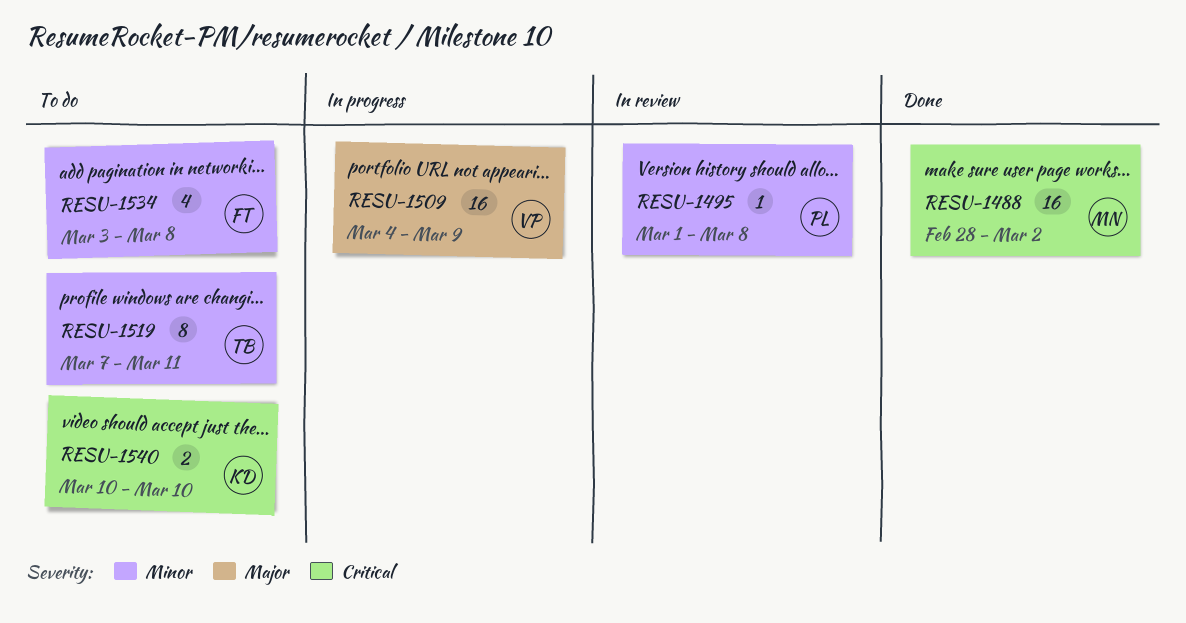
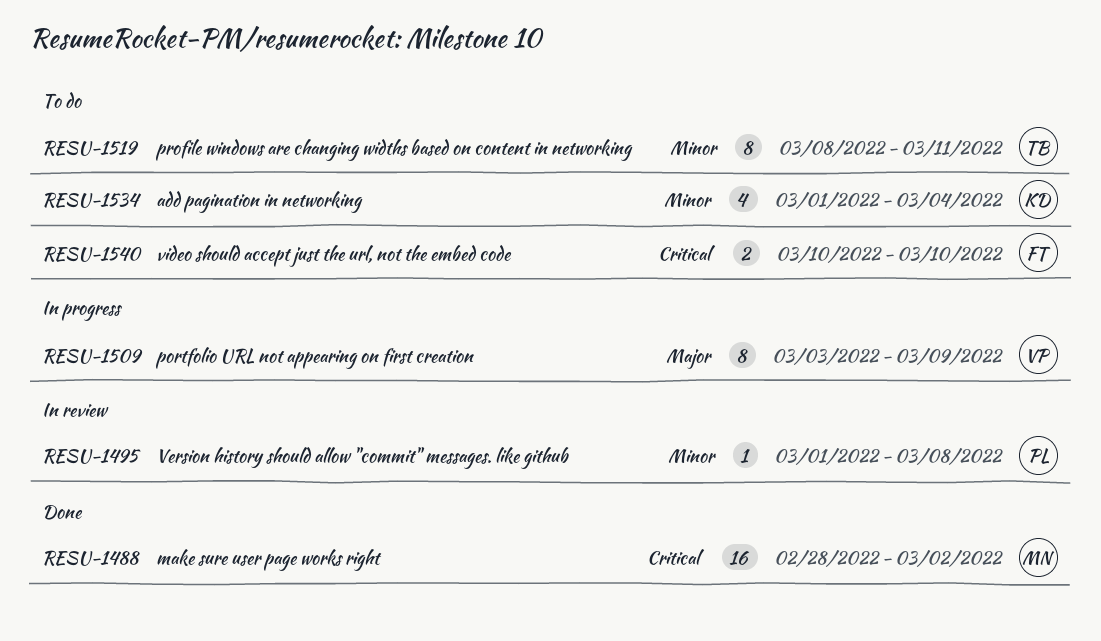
RESU-1509, estimate: 16 -> 8
RESU-1509, start: Mar 4 -> Mar 3
RESU-1519, start: Mar 7 -> Mar 8
RESU-1534, owner: FT -> KD
RESU-1534, start: Mar 3 -> Mar 1
RESU-1534, due: Mar 8 -> Mar 4
RESU-1540, owner: KD -> FT

